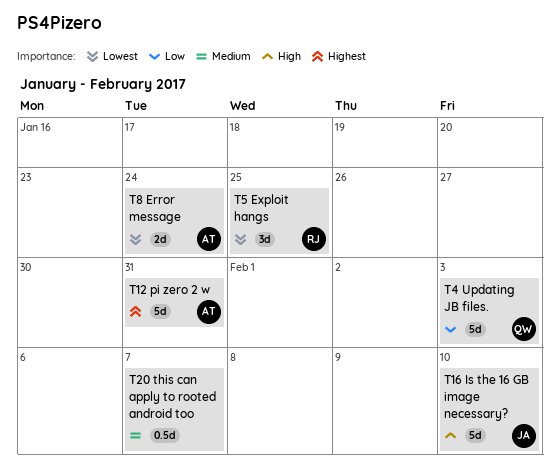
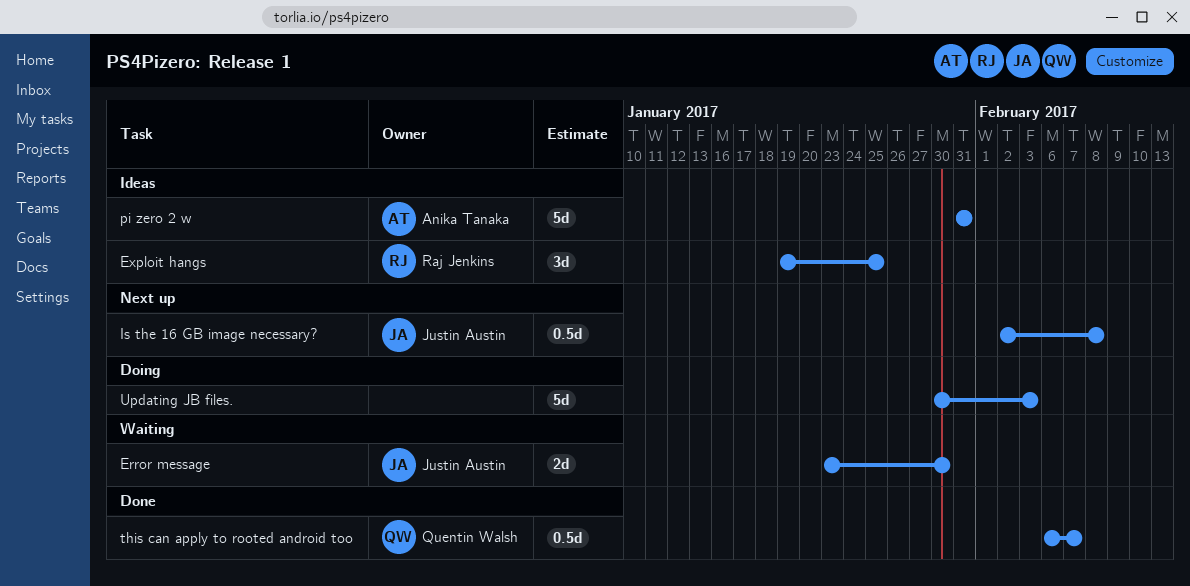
Error message, owner: Anika Tanaka -> Justin Austin
Error message, due: Jan 24 -> Jan 30
Is the 16 GB image necessary?, estimate: 5d -> 0.5d
Is the 16 GB image necessary?, due: Feb 10 -> Feb 8
this can apply to rooted android too, owner: none -> Quentin Walsh
Updating JB files., owner: Quentin Walsh -> none

